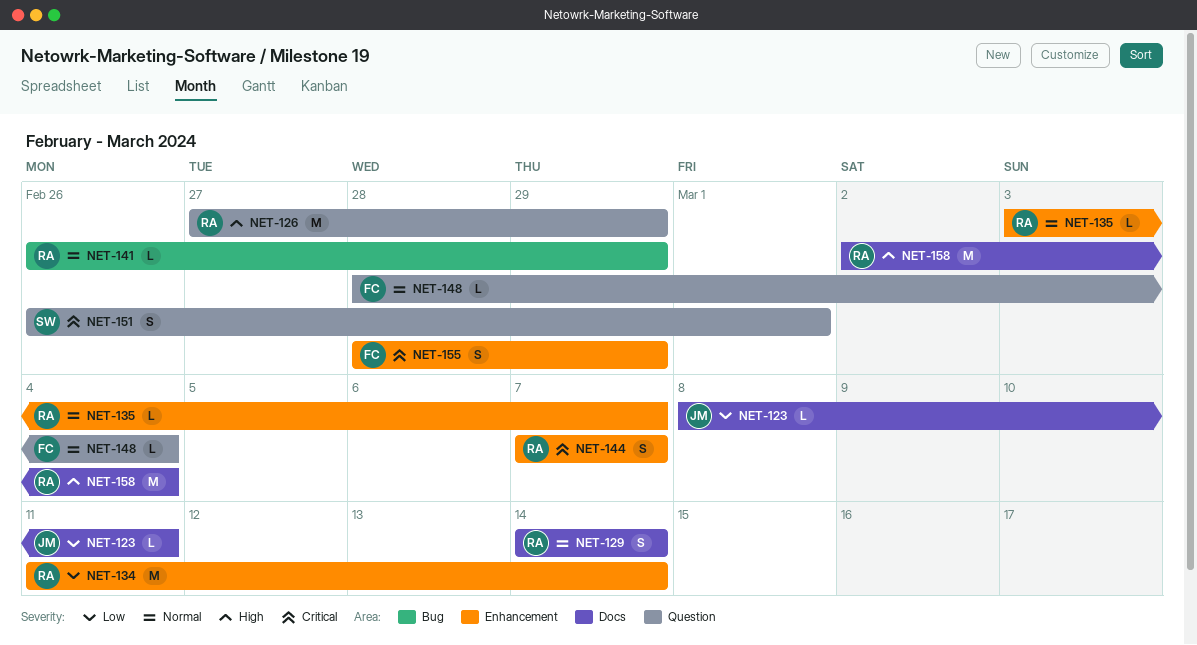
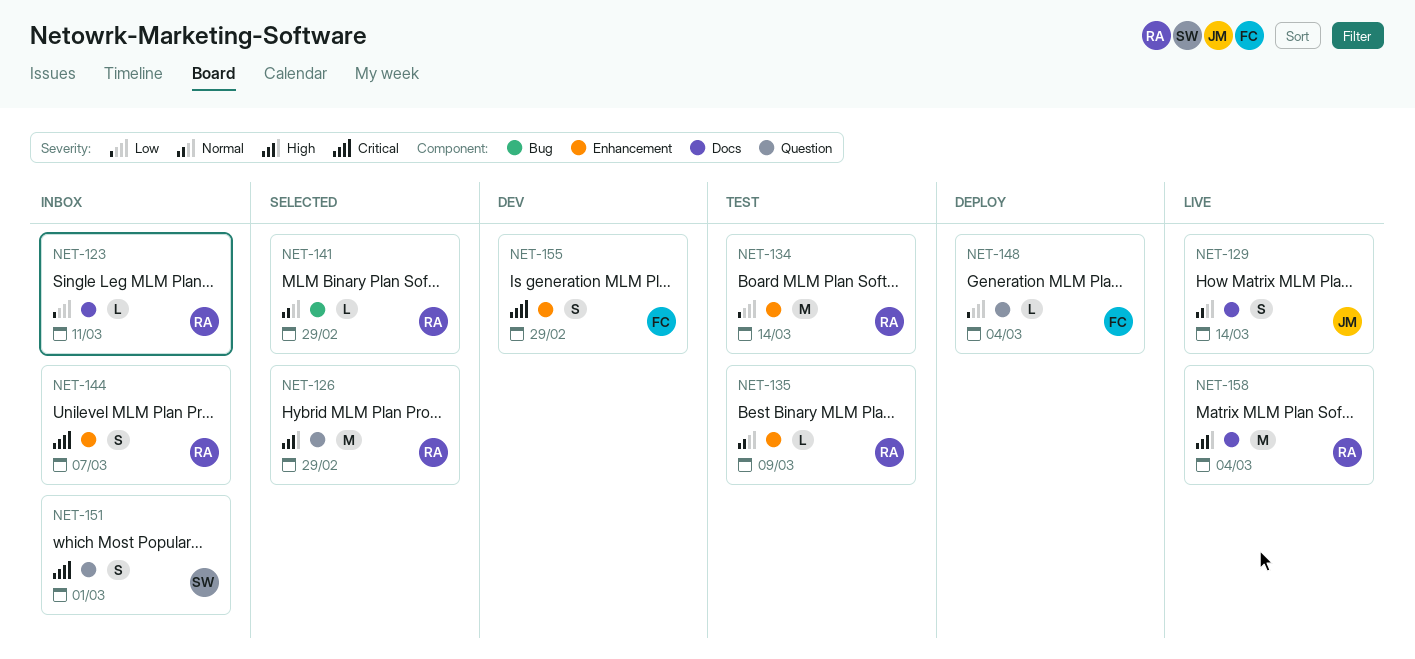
NET-123, owner: JM -> RA
NET-129, owner: RA -> JM
NET-135, due: Mar 7 -> Mar 9
NET-148, priority: Normal -> Low

